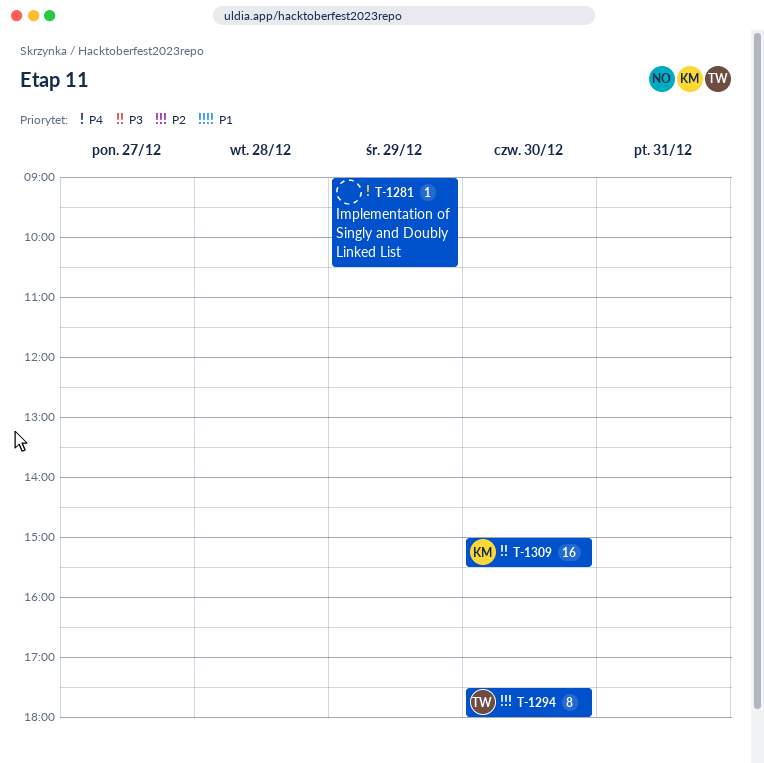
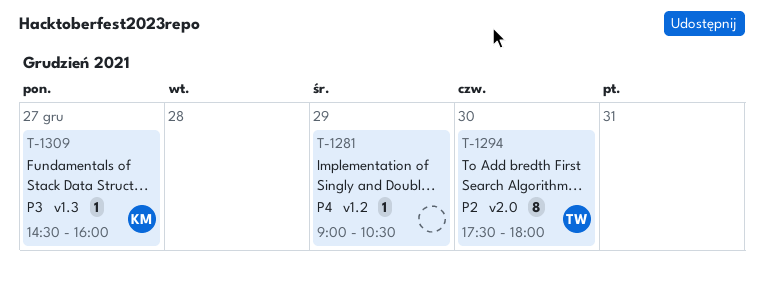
T-1309, estimate: 16 -> 1
T-1309, day: Dec 30 -> Dec 27
T-1309, begins: 15:00 -> 14:30
T-1309, ends: 15:30 -> 16:00

